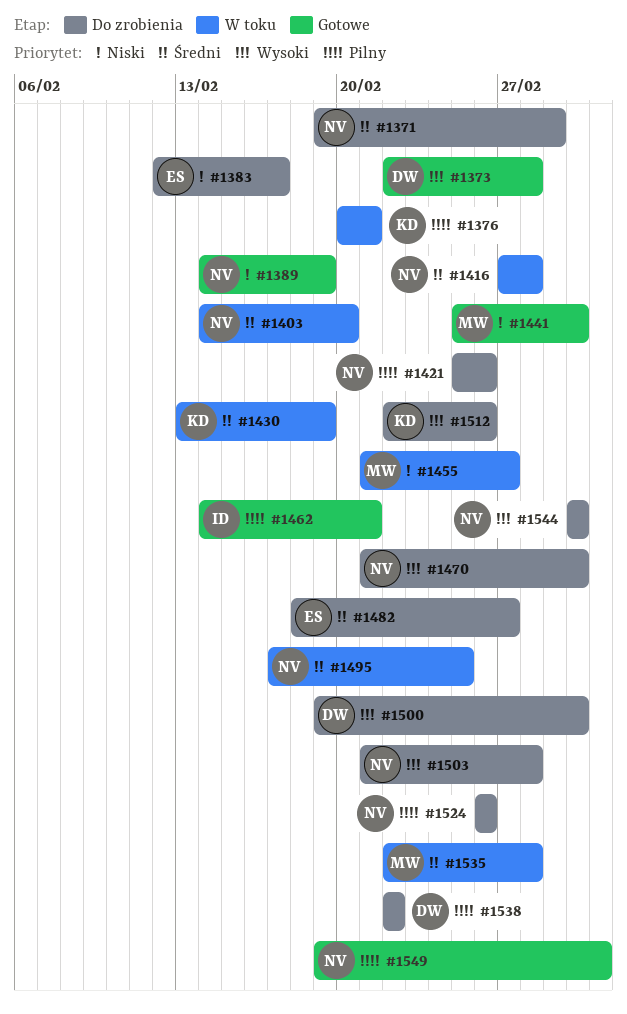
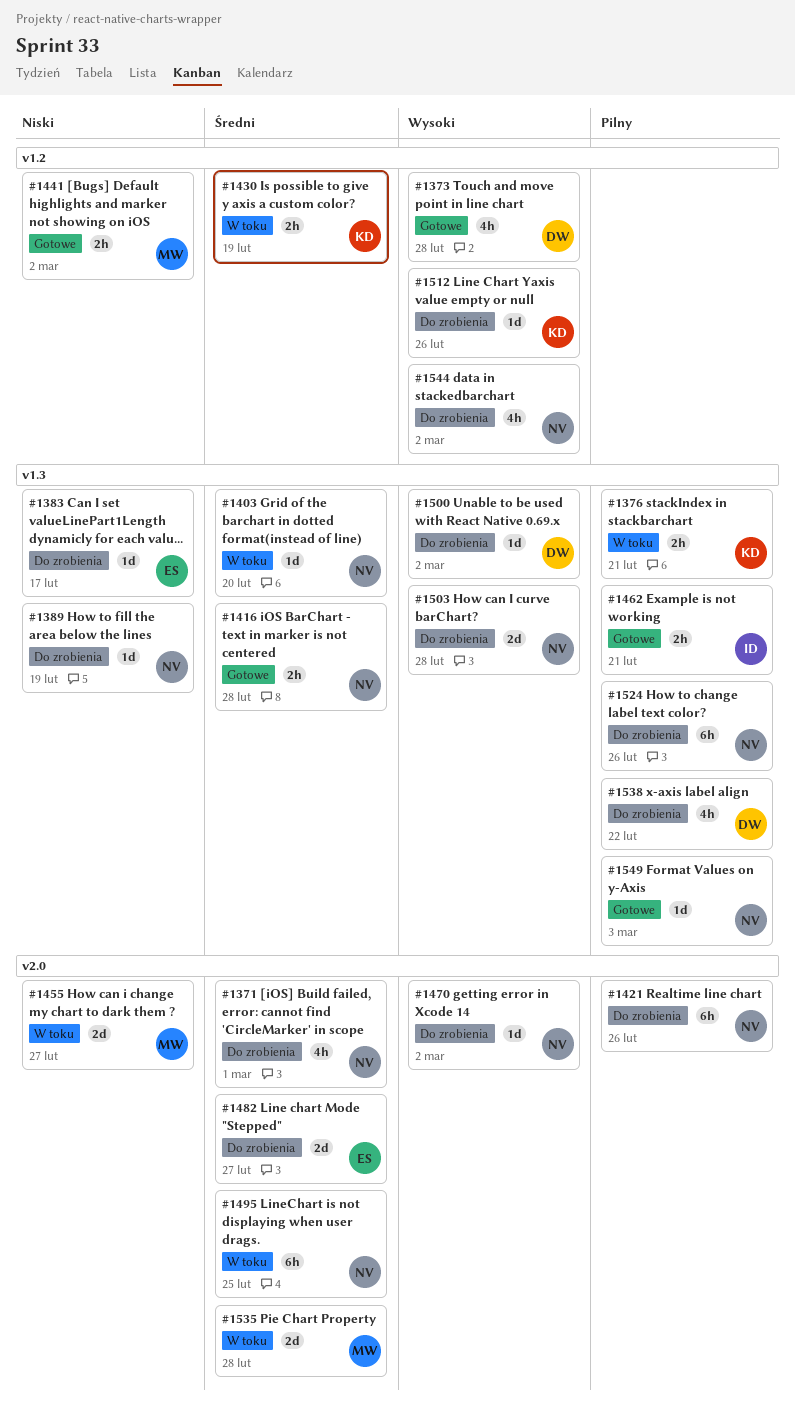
#1389, status: Gotowe -> Do zrobienia
#1416, status: W toku -> Gotowe

